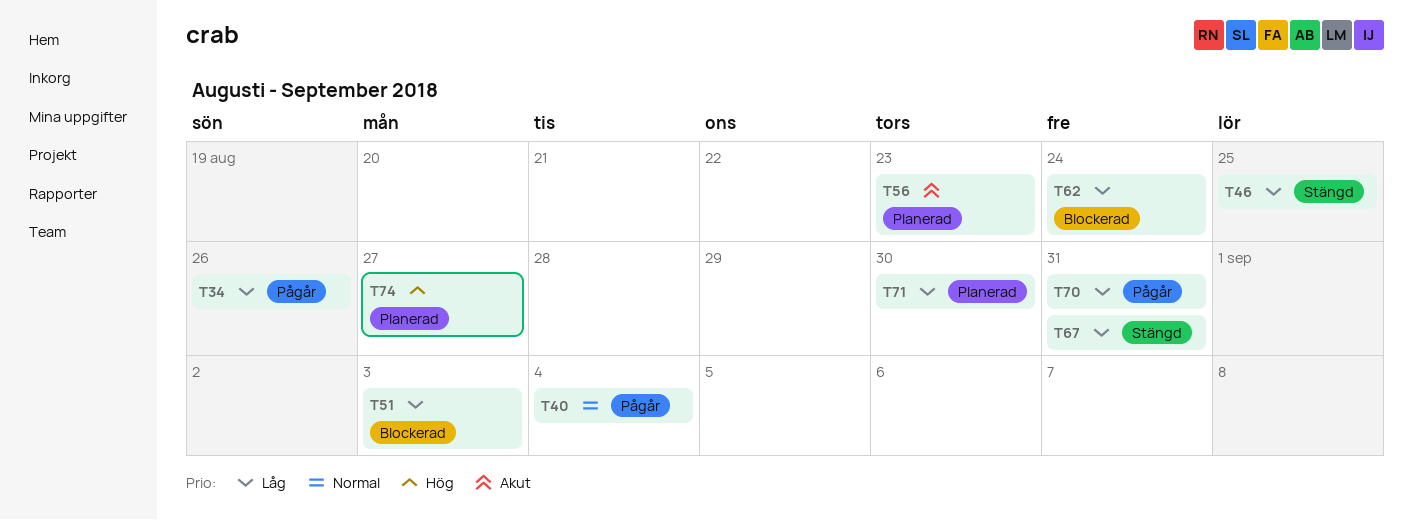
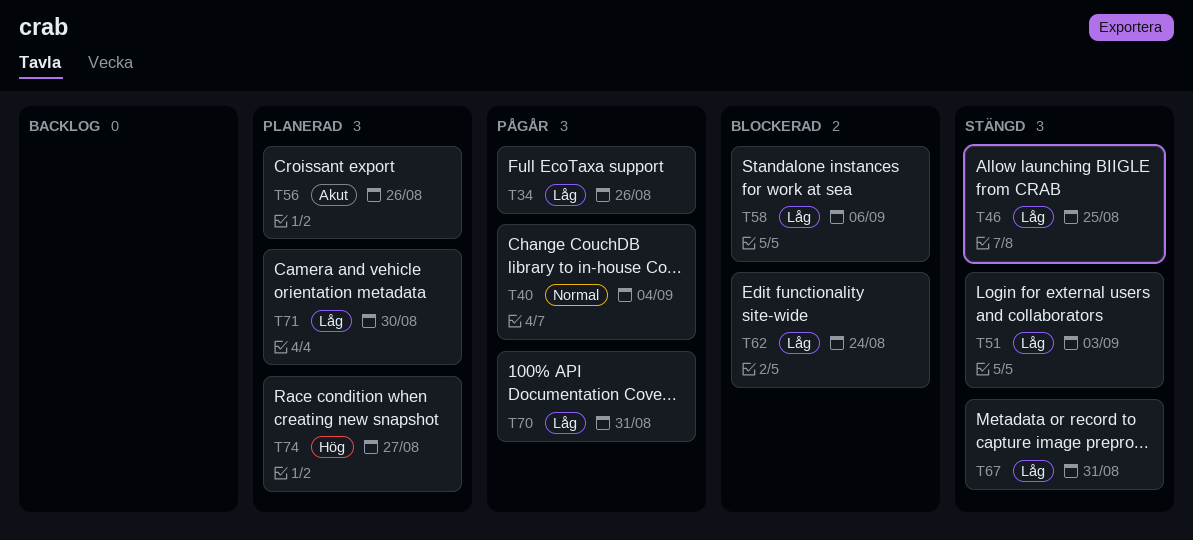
T51, status: Blockerad -> Stängd
T56, due: Aug 23 -> Aug 26
T58: none -> present

